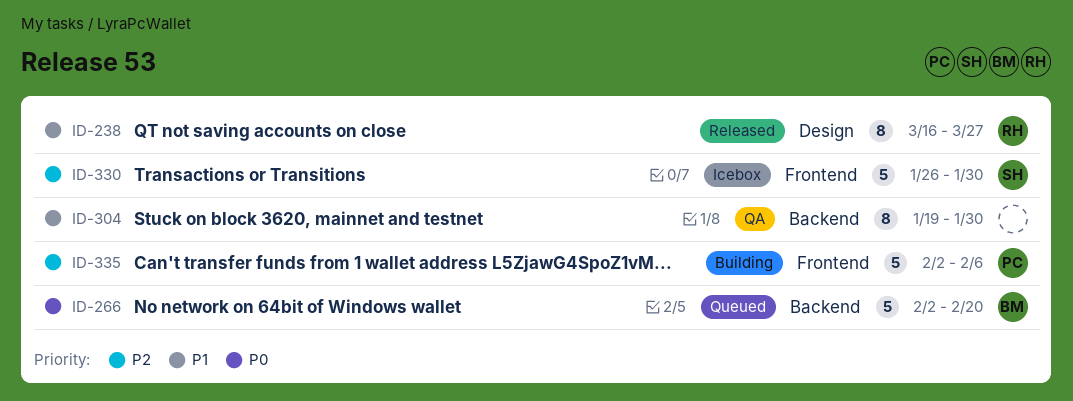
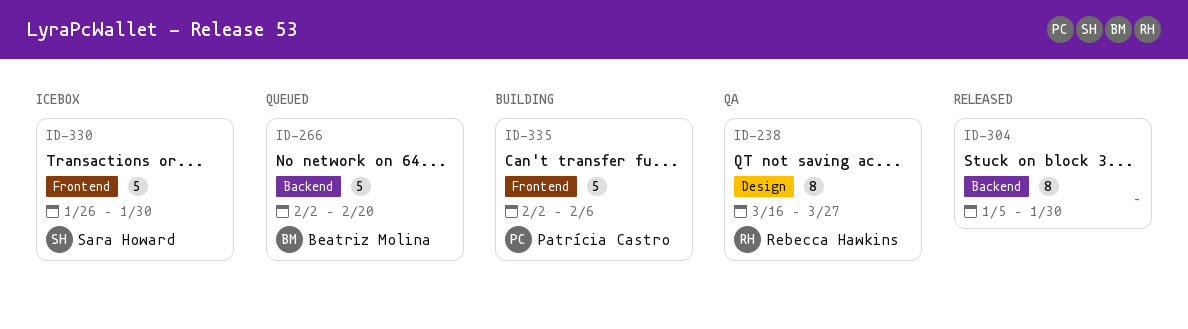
ID-238, status: Released -> QA
ID-304, status: QA -> Released
ID-304, start: Jan 19 -> Jan 5

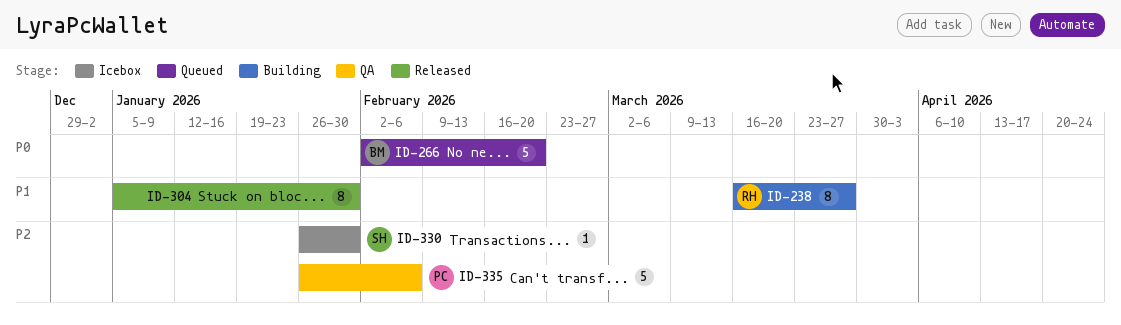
ID-238, status: QA -> Building
ID-330, estimate: 5 -> 1
ID-335, status: Building -> QA
ID-335, start: Feb 2 -> Jan 26

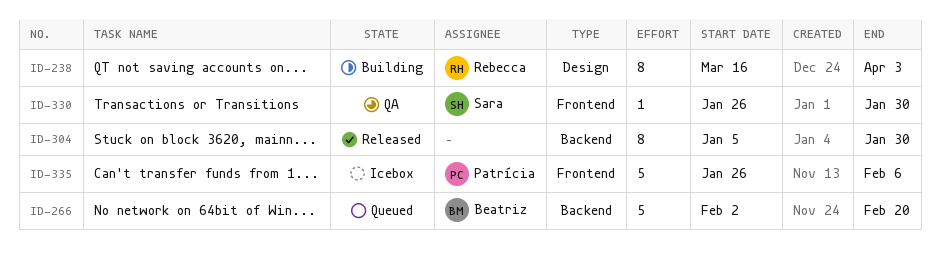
ID-238, due: Mar 27 -> Apr 3
ID-330, status: Icebox -> QA
ID-335, status: QA -> Icebox

